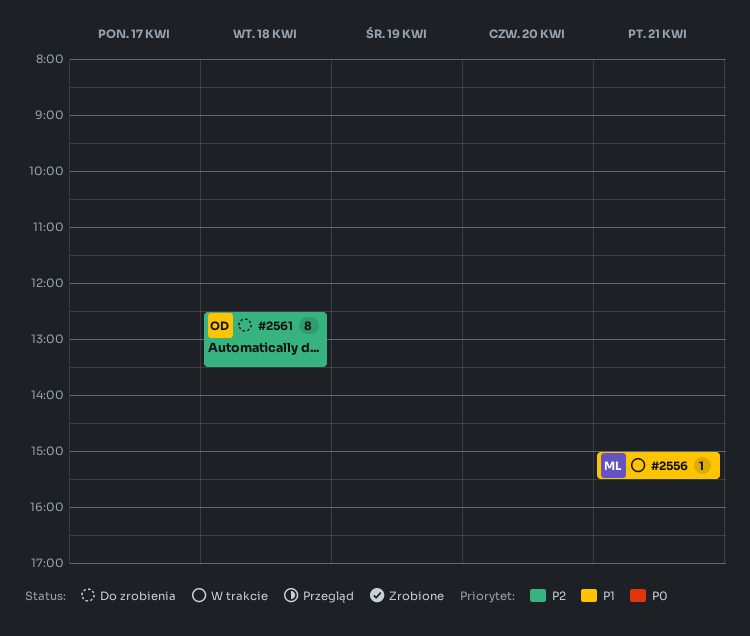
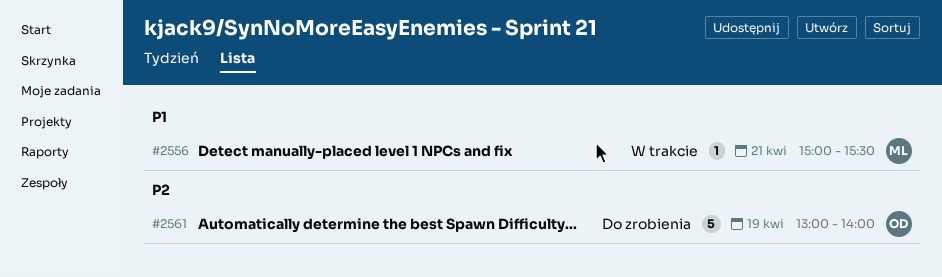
#2561, estimate: 8 -> 5
#2561, day: Apr 18 -> Apr 19
#2561, begins: 12:30 -> 13:00
#2561, ends: 13:30 -> 14:00

